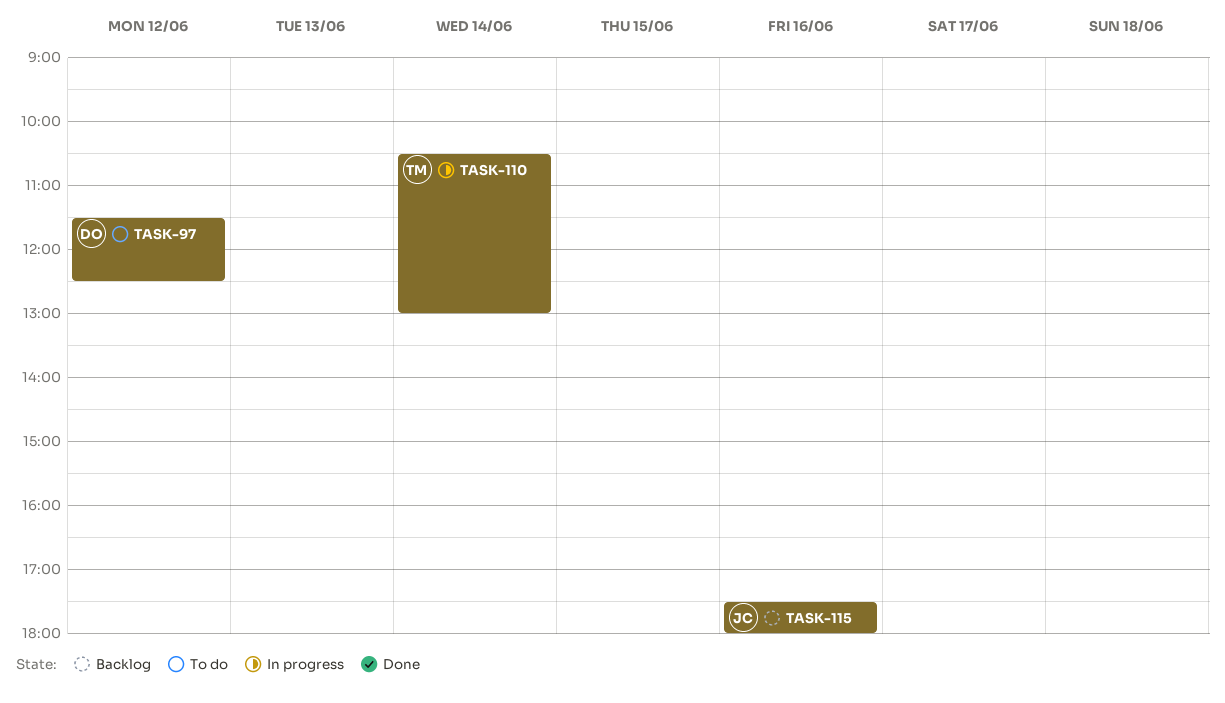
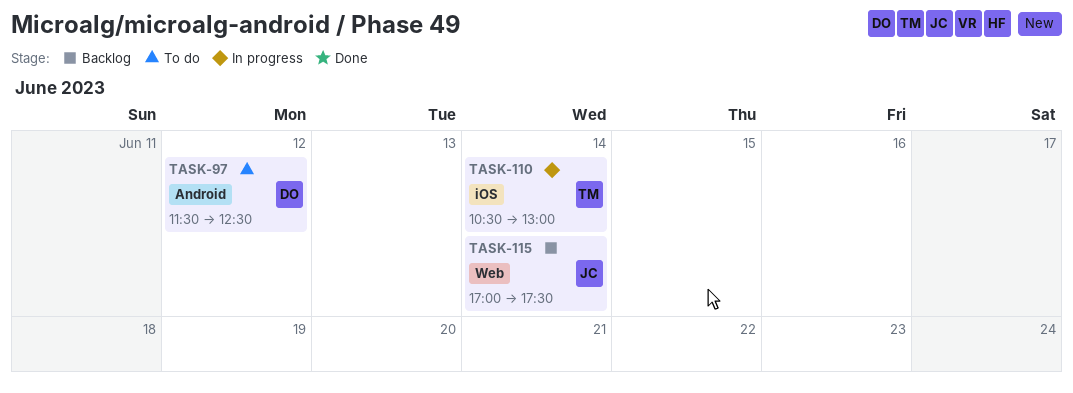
TASK-115, day: Jun 16 -> Jun 14
TASK-115, begins: 17:30 -> 17:00
TASK-115, ends: 18:00 -> 17:30

